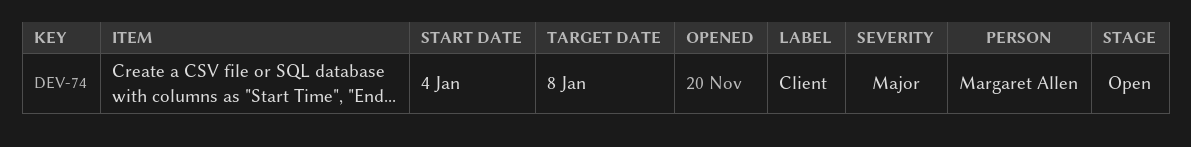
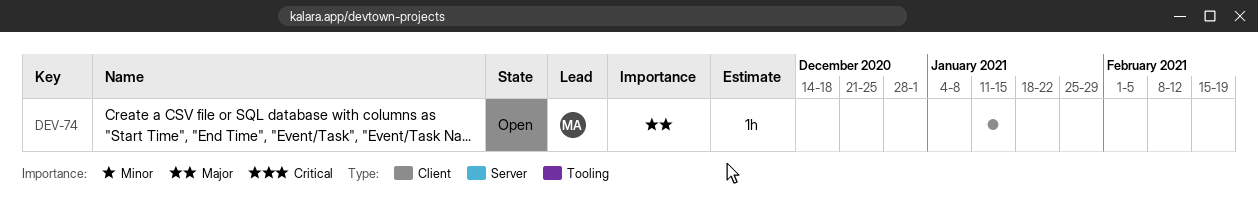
DEV-74, start: Jan 4 -> Jan 11
DEV-74, due: Jan 8 -> Jan 15

